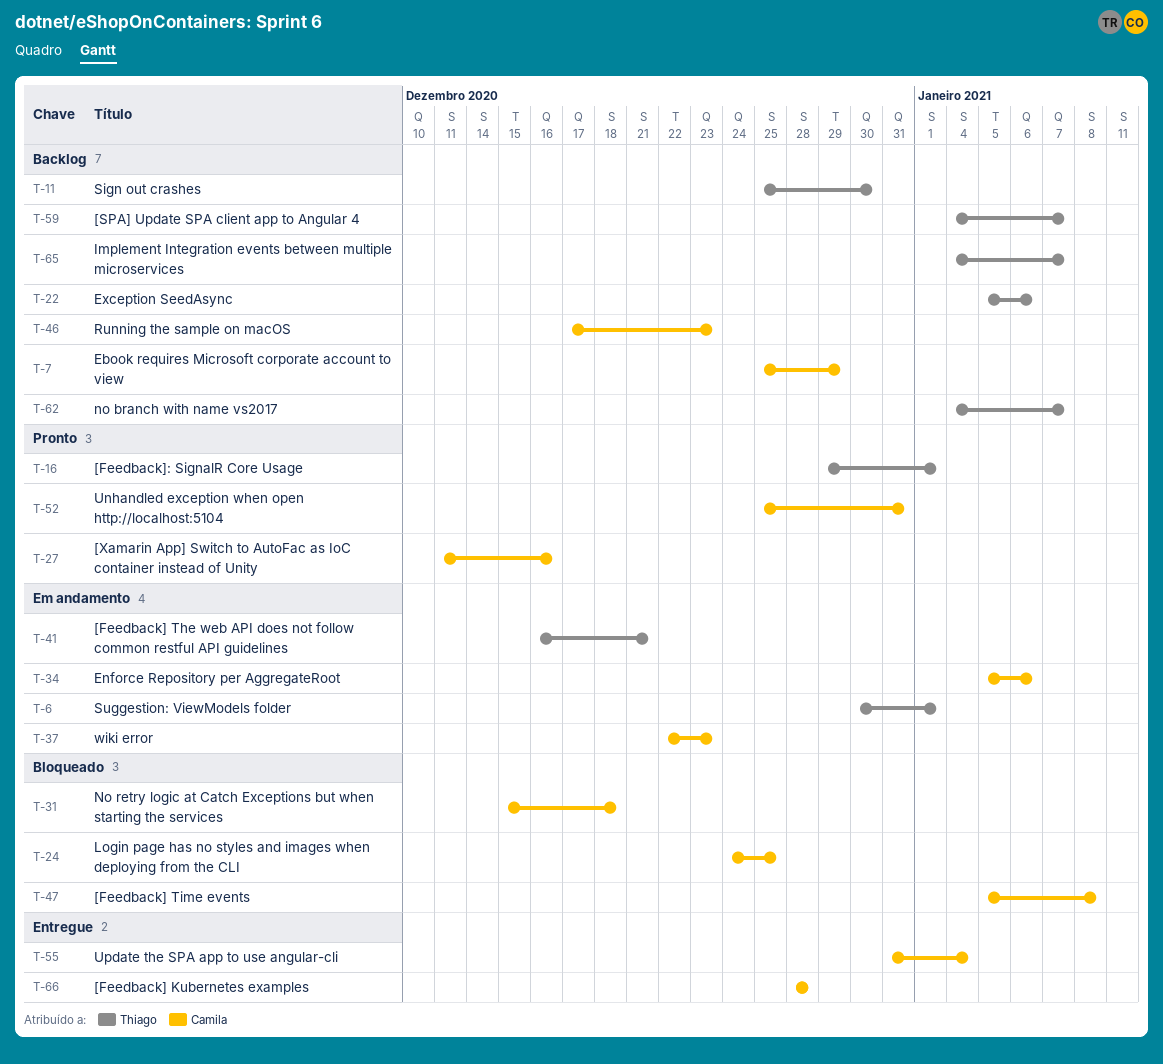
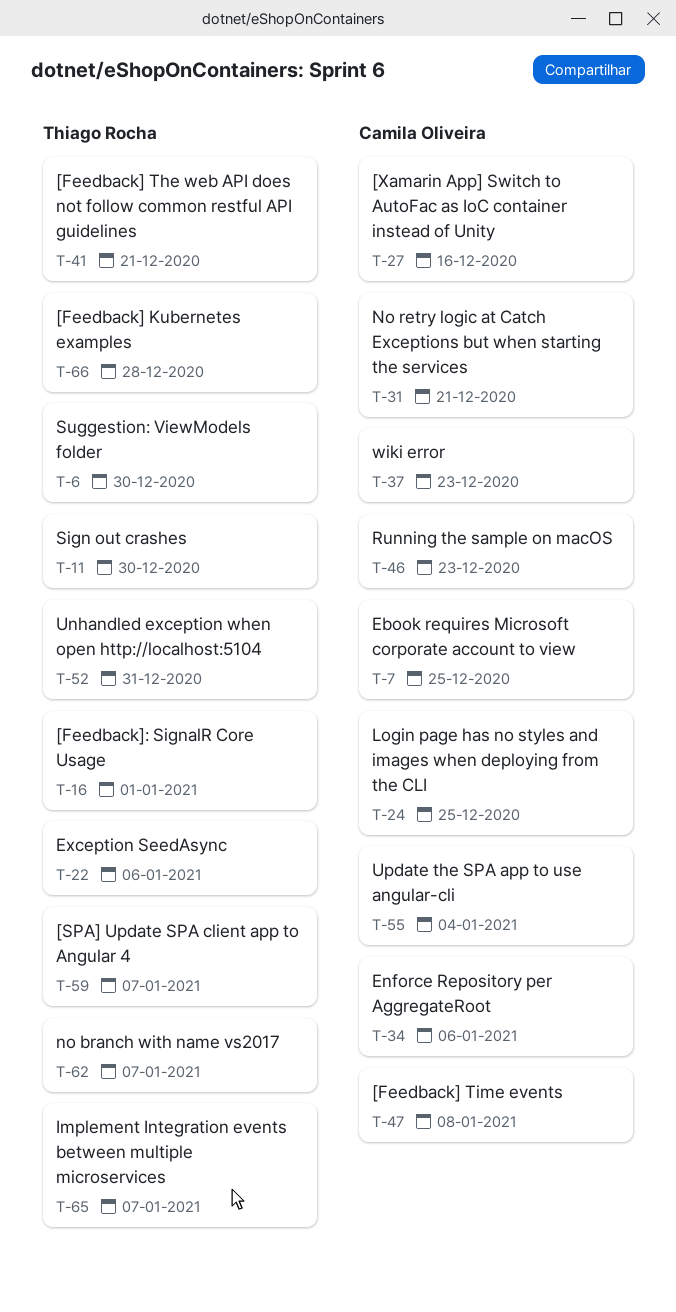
T-6, due: Jan 1 -> Dec 30
T-7, due: Dec 29 -> Dec 25
T-31, due: Dec 18 -> Dec 21
T-52, owner: Camila Oliveira -> Thiago Rocha
T-66, owner: Camila Oliveira -> Thiago Rocha

